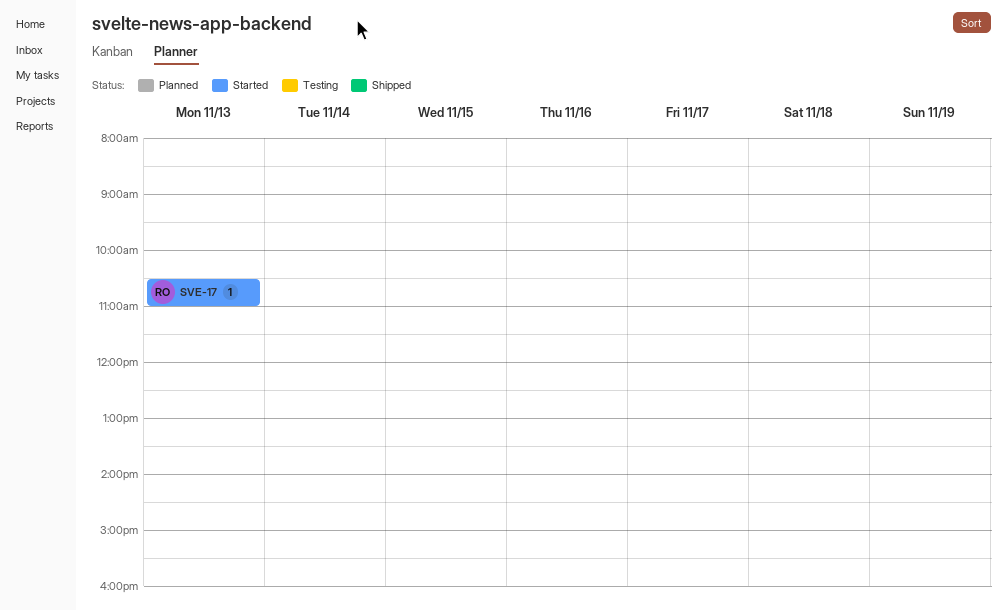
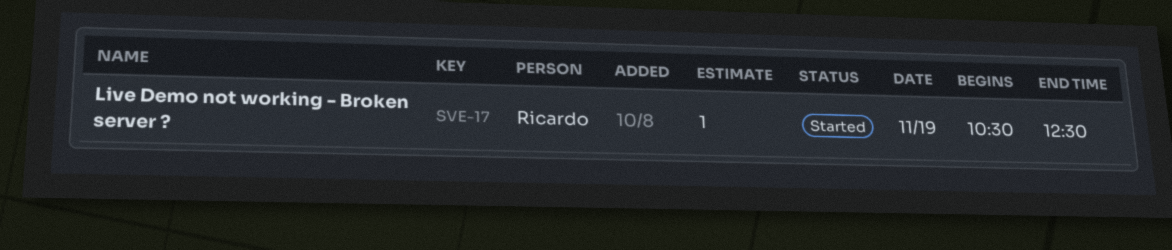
SVE-17, day: Nov 13 -> Nov 19
SVE-17, ends: 11:00 -> 12:30

